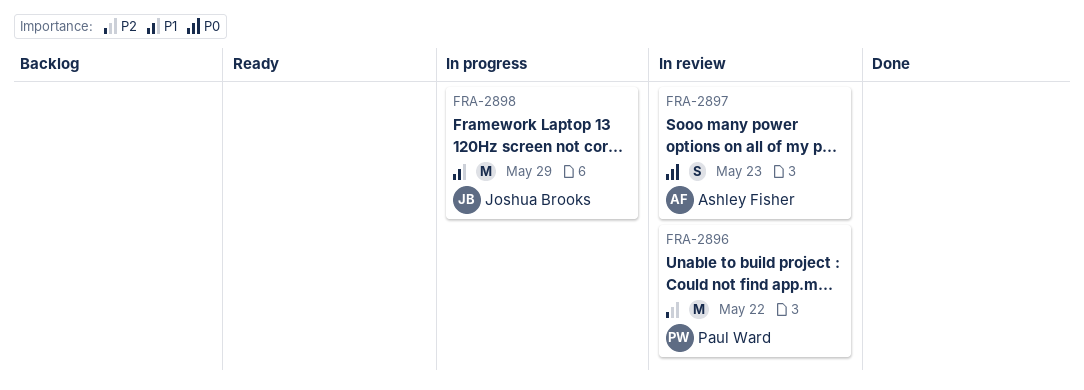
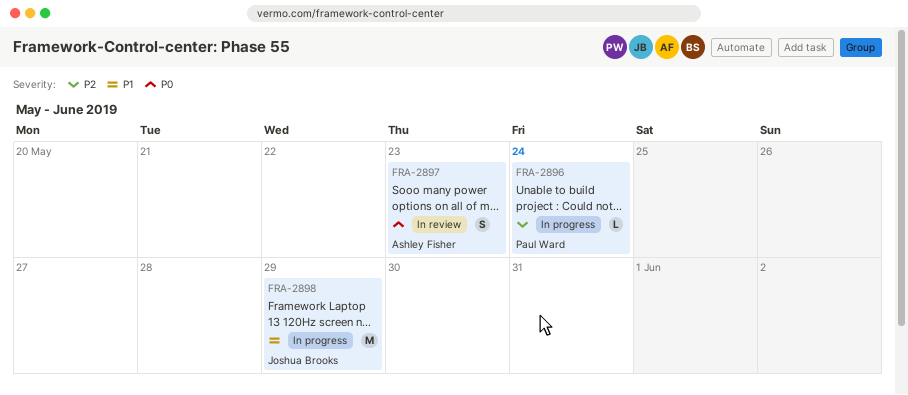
FRA-2896, status: In review -> In progress
FRA-2896, estimate: M -> L
FRA-2896, due: May 22 -> May 24

